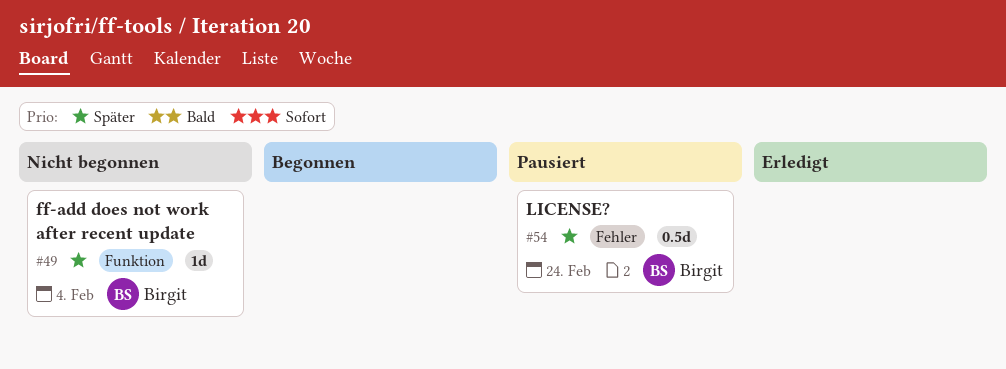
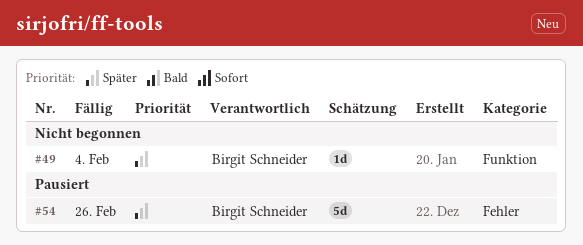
#54, estimate: 0.5d -> 5d
#54, due: Feb 24 -> Feb 26

